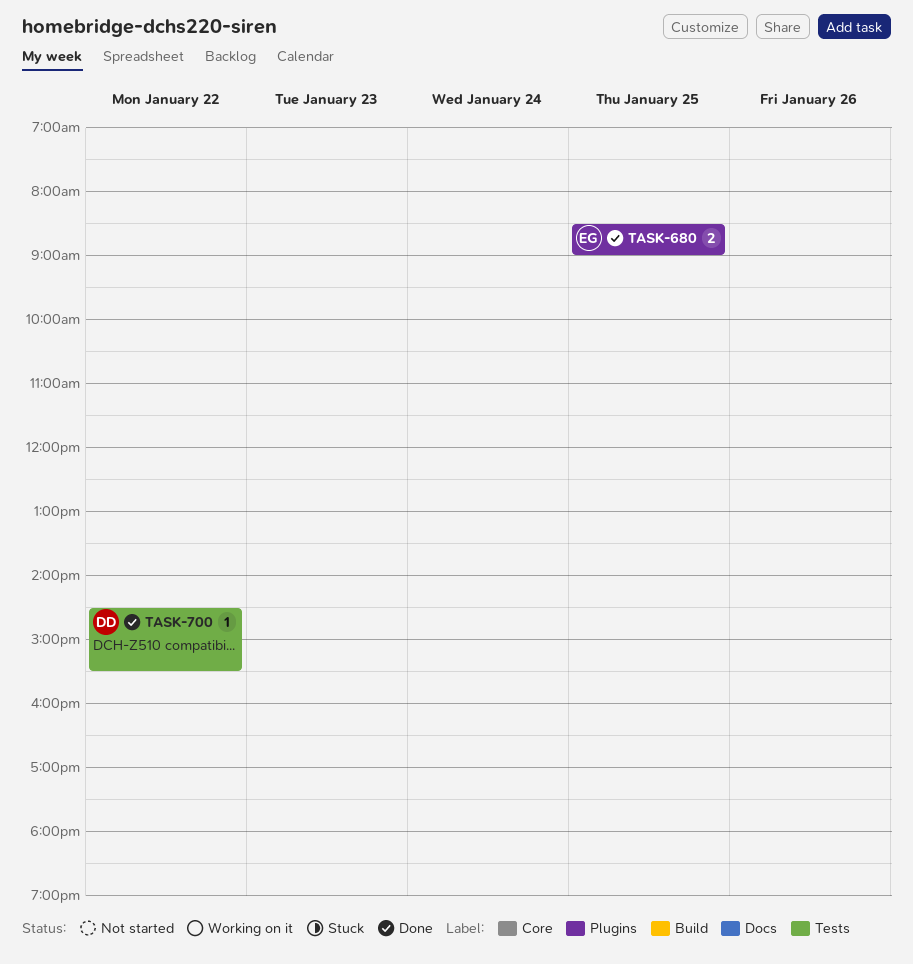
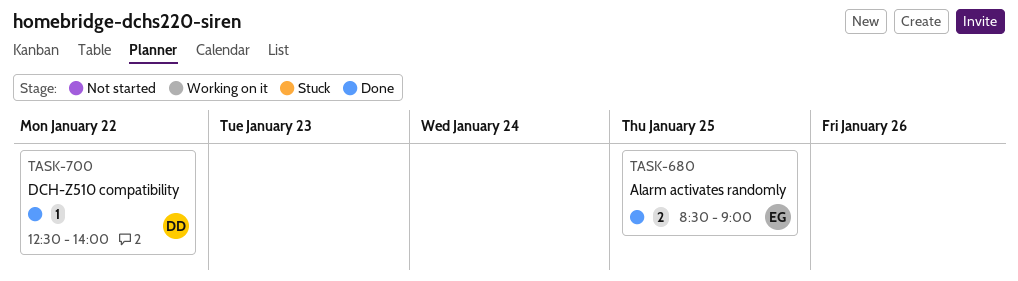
TASK-700, begins: 14:30 -> 12:30
TASK-700, ends: 15:30 -> 14:00

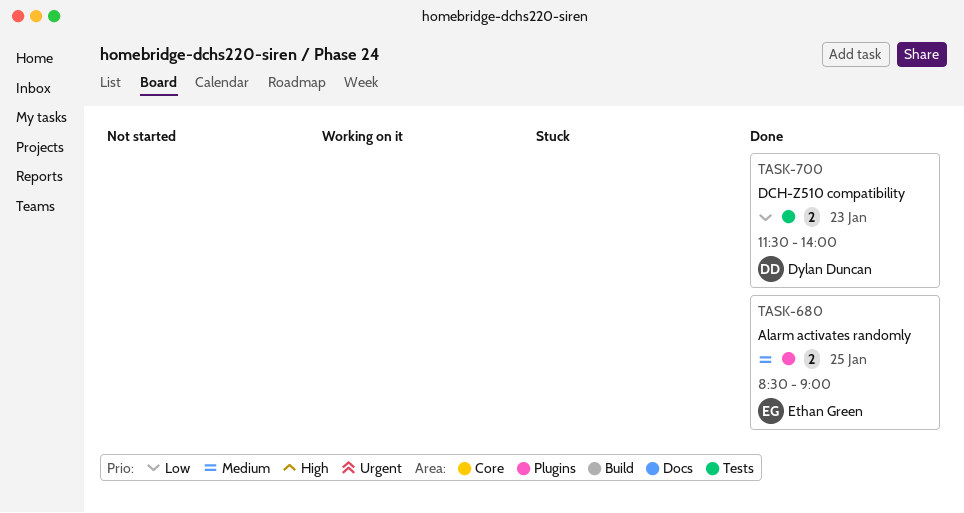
TASK-700, estimate: 1 -> 2
TASK-700, day: Jan 22 -> Jan 23
TASK-700, begins: 12:30 -> 11:30

